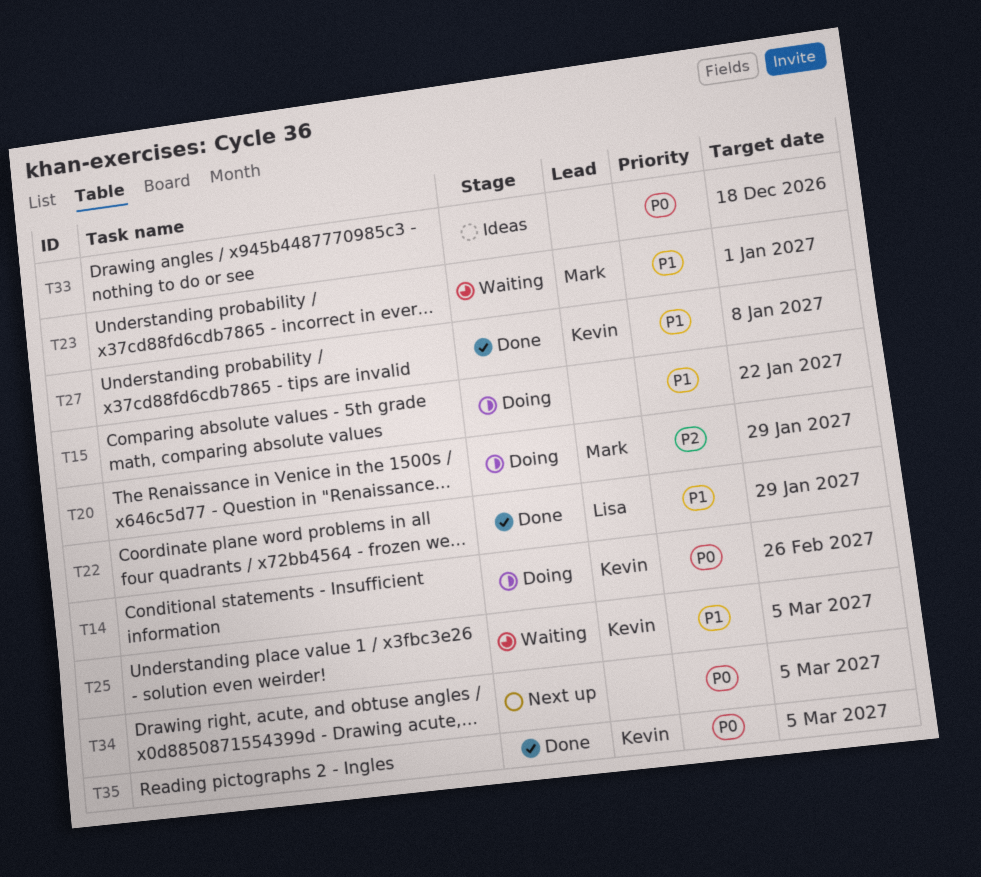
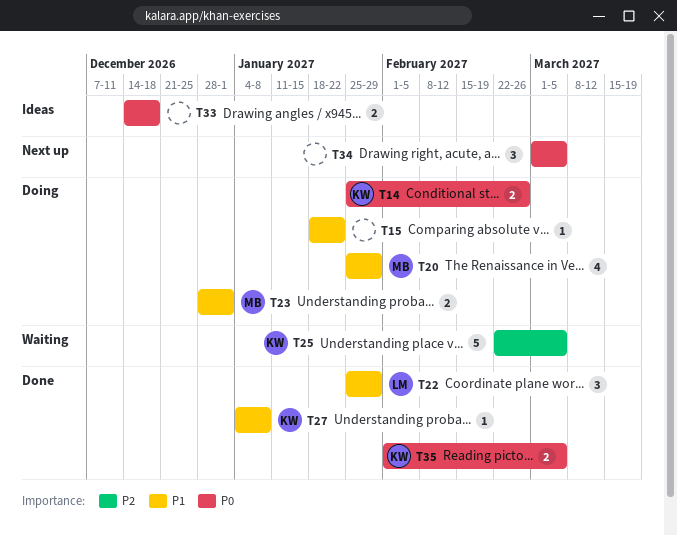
T20, priority: P2 -> P1
T23, status: Waiting -> Doing
T25, priority: P1 -> P2

